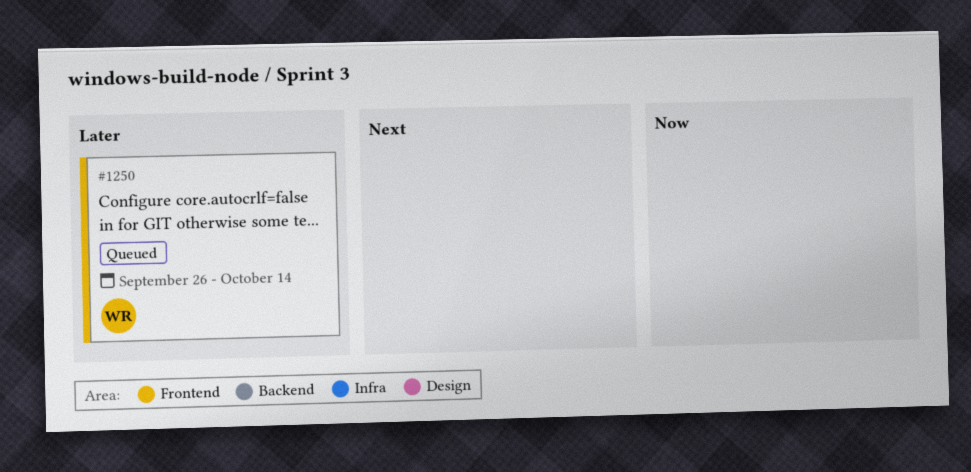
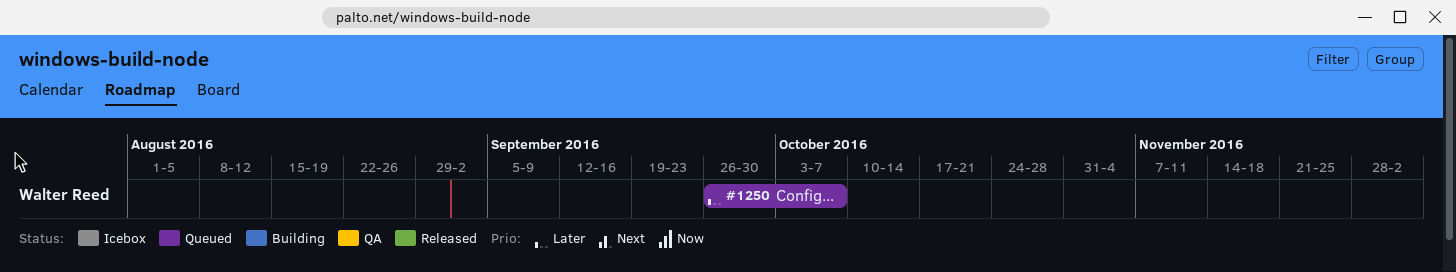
#1250, due: Oct 14 -> Oct 7

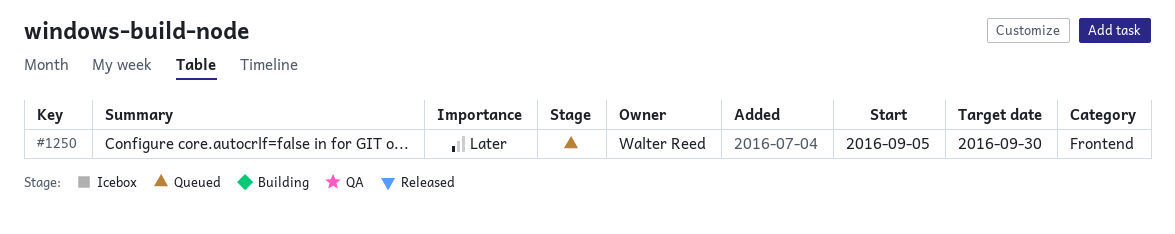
#1250, start: Sep 26 -> Sep 5
#1250, due: Oct 7 -> Sep 30

